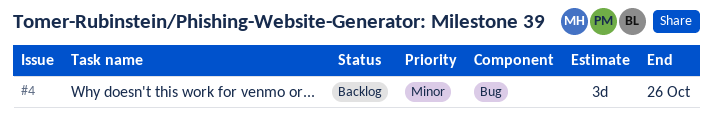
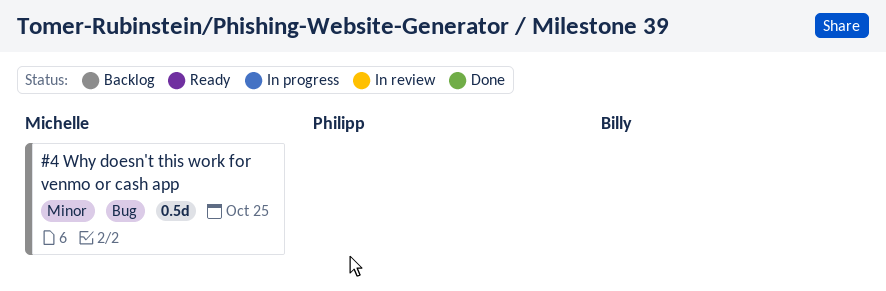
#4, estimate: 3d -> 0.5d
#4, due: Oct 26 -> Oct 25

